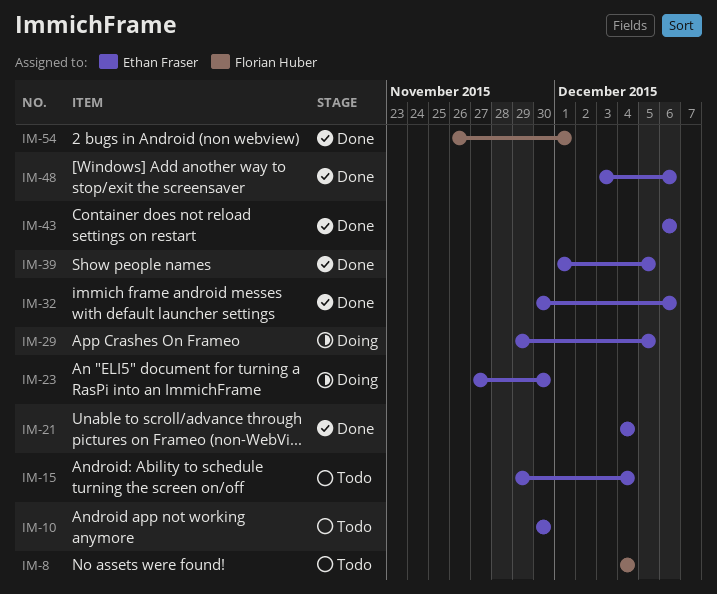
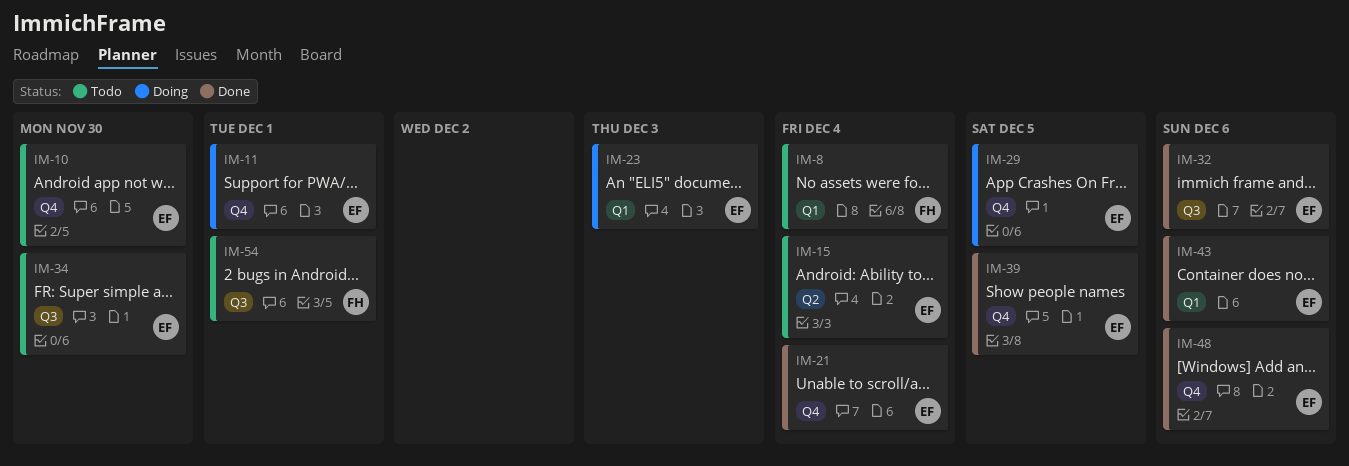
IM-11: none -> present
IM-23, due: Nov 30 -> Dec 3
IM-34: none -> present
IM-54, status: Done -> Todo

